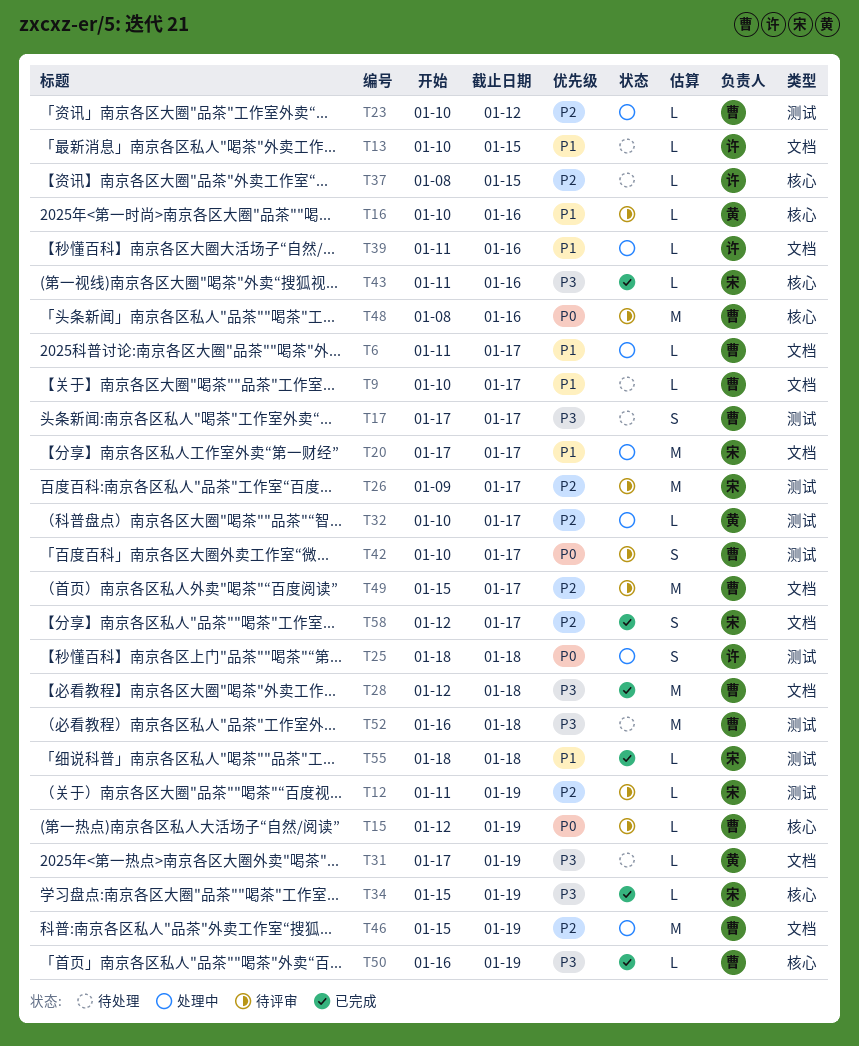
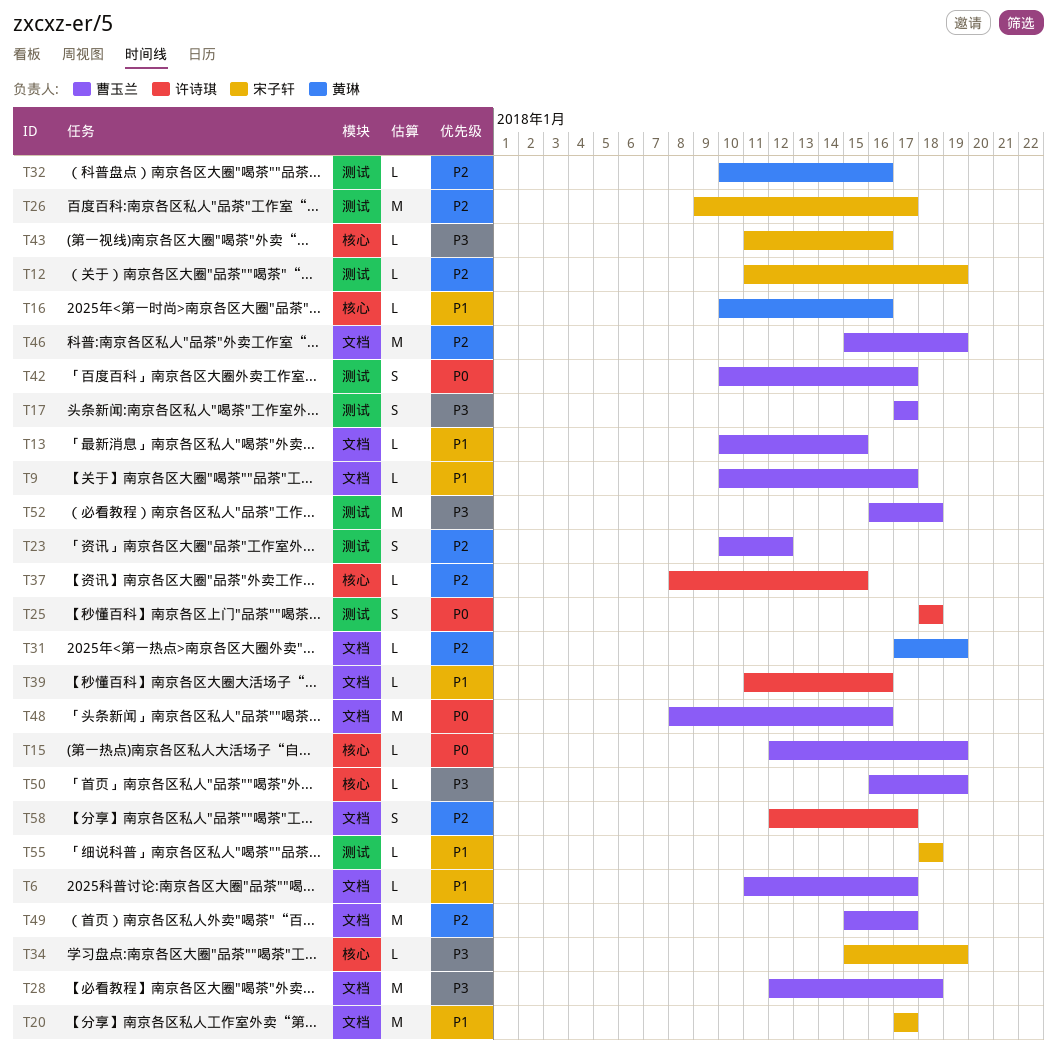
T13, owner: 许诗琪 -> 曹玉兰
T23, estimate: L -> S
T31, priority: P3 -> P2
T32, due: Jan 17 -> Jan 16
T48, label: 核心 -> 文档
T58, owner: 宋子轩 -> 许诗琪

